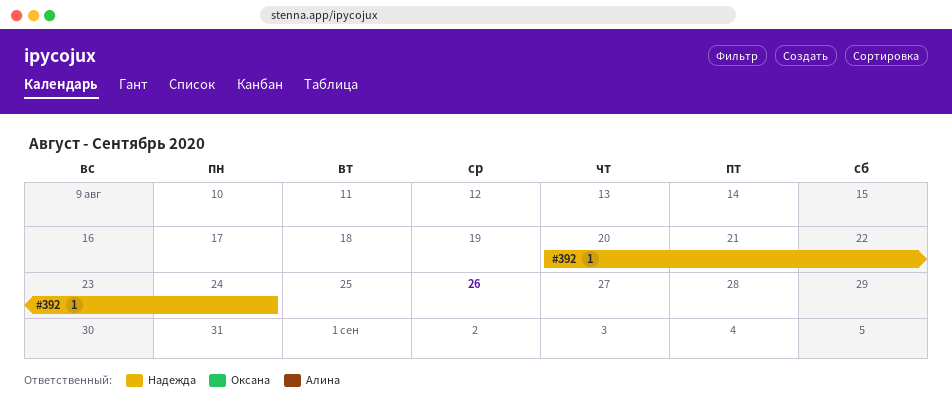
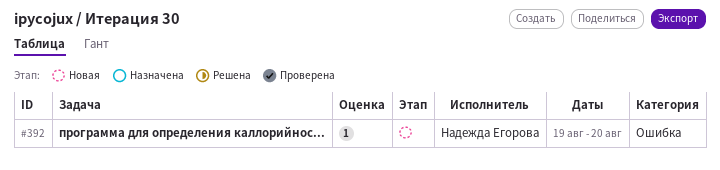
#392, start: Aug 20 -> Aug 19
#392, due: Aug 24 -> Aug 20

